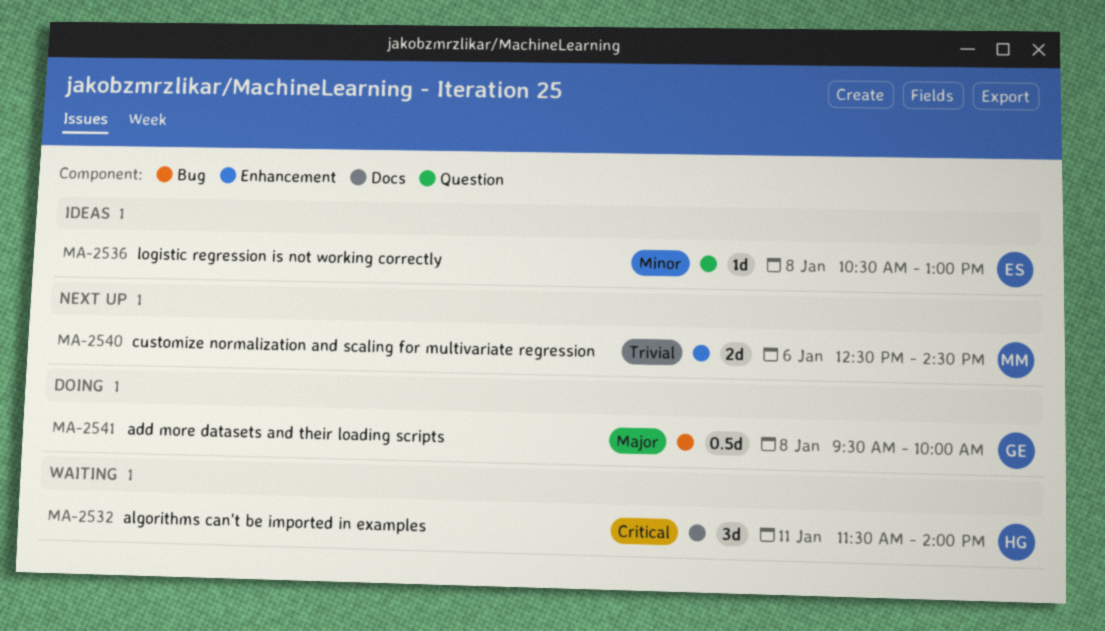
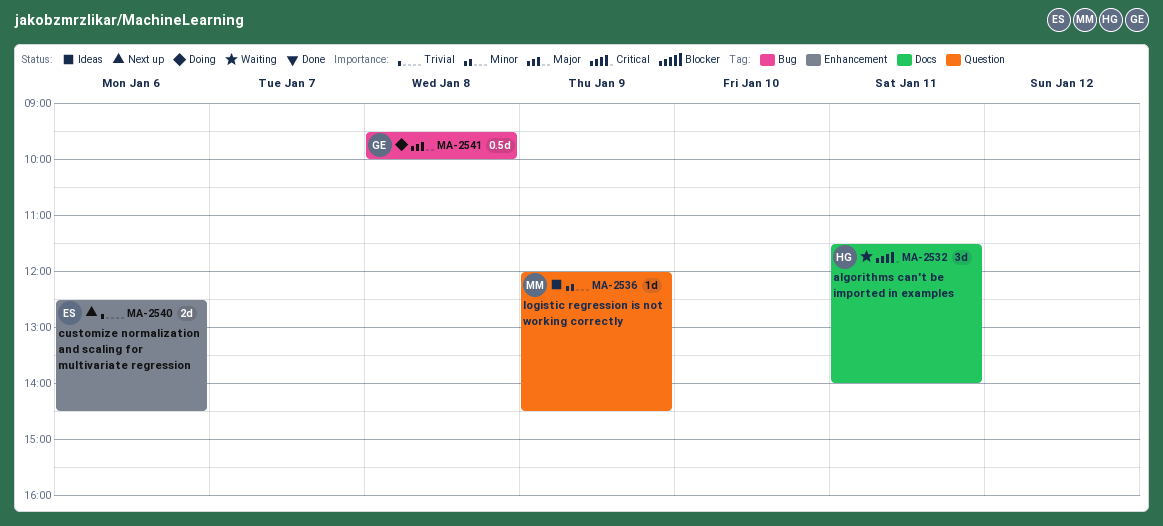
MA-2536, owner: ES -> MM
MA-2536, day: Jan 8 -> Jan 9
MA-2536, begins: 10:30 -> 12:00
MA-2536, ends: 13:00 -> 14:30
MA-2540, owner: MM -> ES

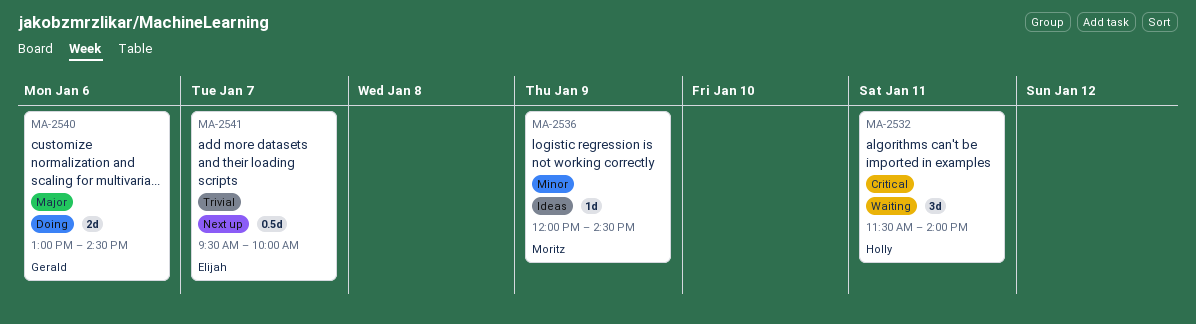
MA-2540, status: Next up -> Doing
MA-2540, owner: Elijah -> Gerald
MA-2540, priority: Trivial -> Major
MA-2540, begins: 12:30 -> 13:00
MA-2541, status: Doing -> Next up
MA-2541, owner: Gerald -> Elijah
MA-2541, priority: Major -> Trivial
MA-2541, day: Jan 8 -> Jan 7

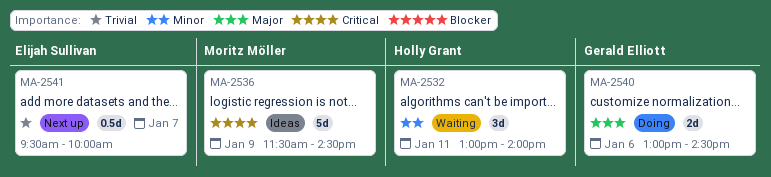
MA-2532, priority: Critical -> Minor
MA-2532, begins: 11:30 -> 13:00
MA-2536, priority: Minor -> Critical
MA-2536, estimate: 1d -> 5d
MA-2536, begins: 12:00 -> 11:30

